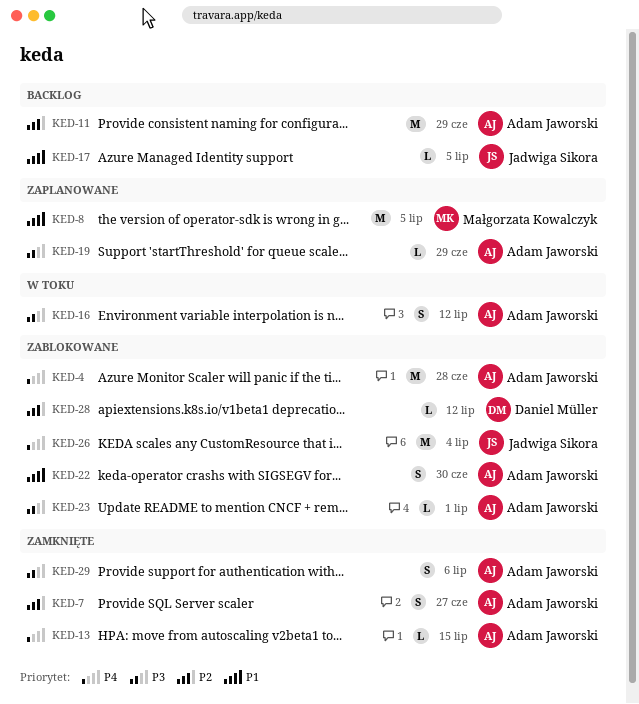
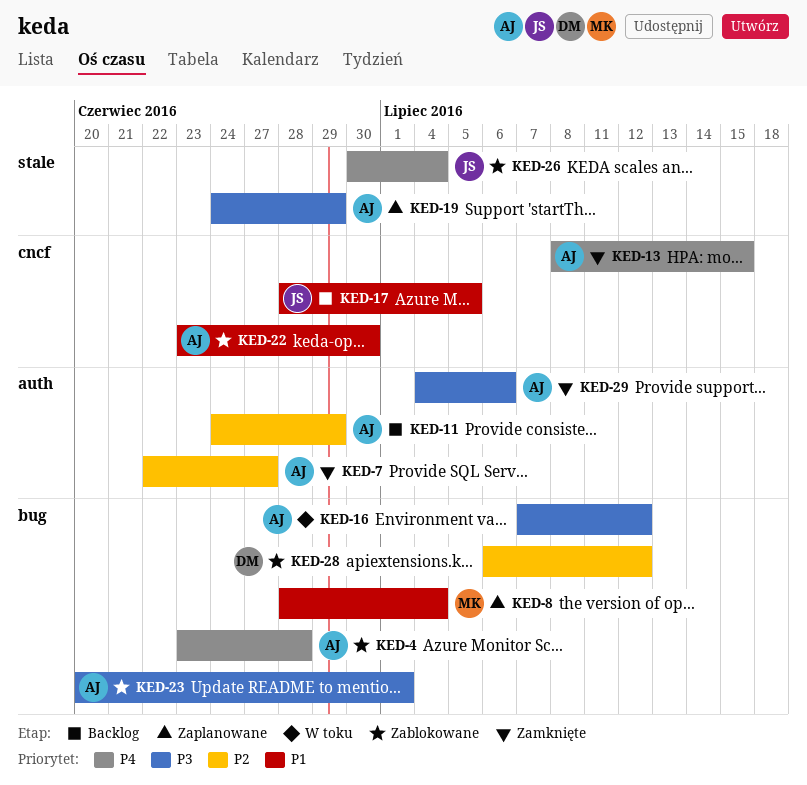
KED-8, due: Jul 5 -> Jul 4

